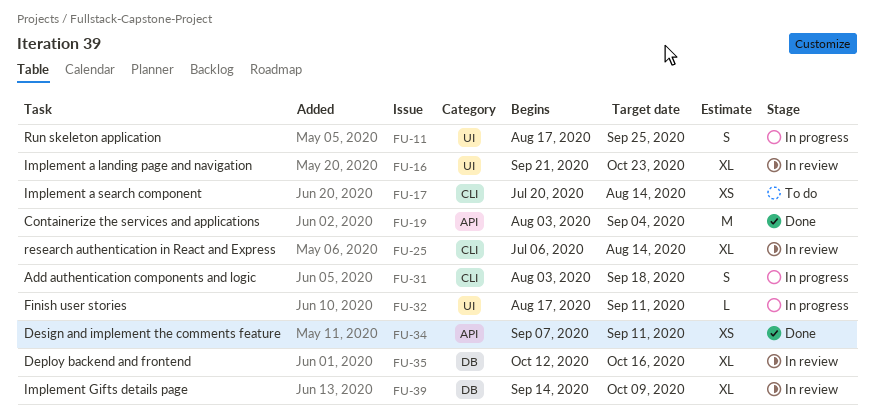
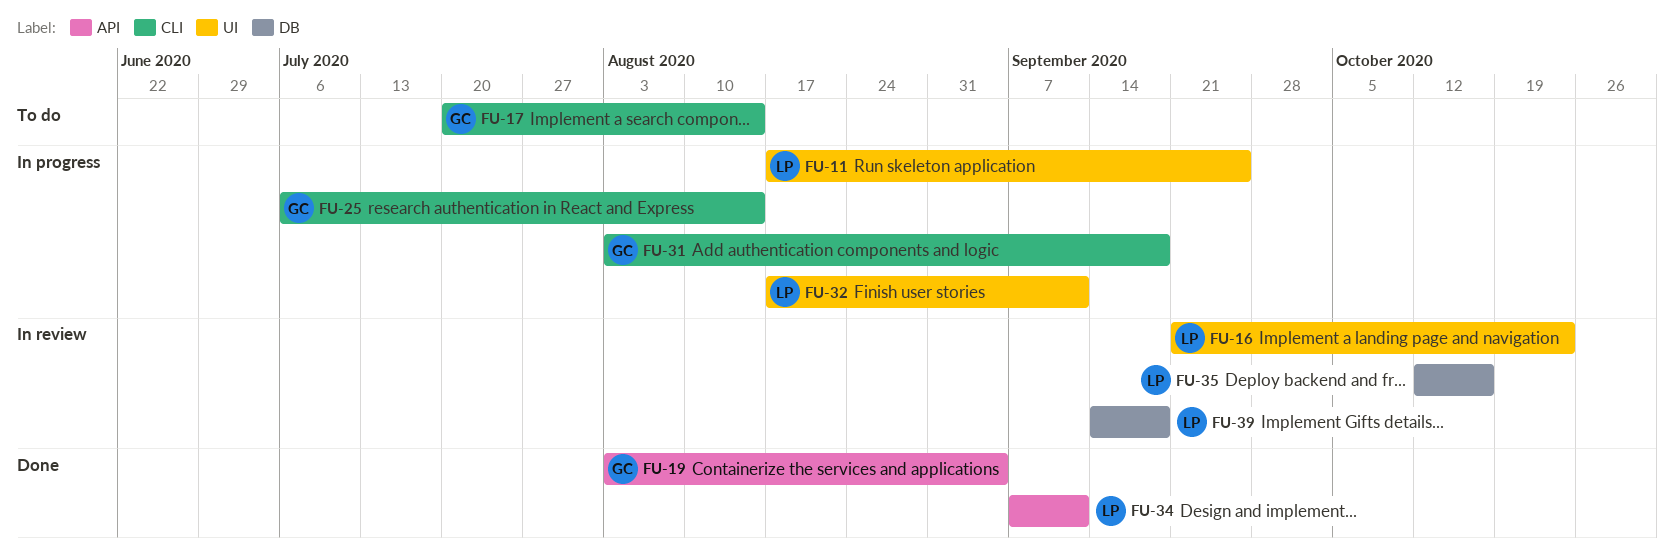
FU-25, status: In review -> In progress
FU-39, due: Oct 9 -> Sep 18

